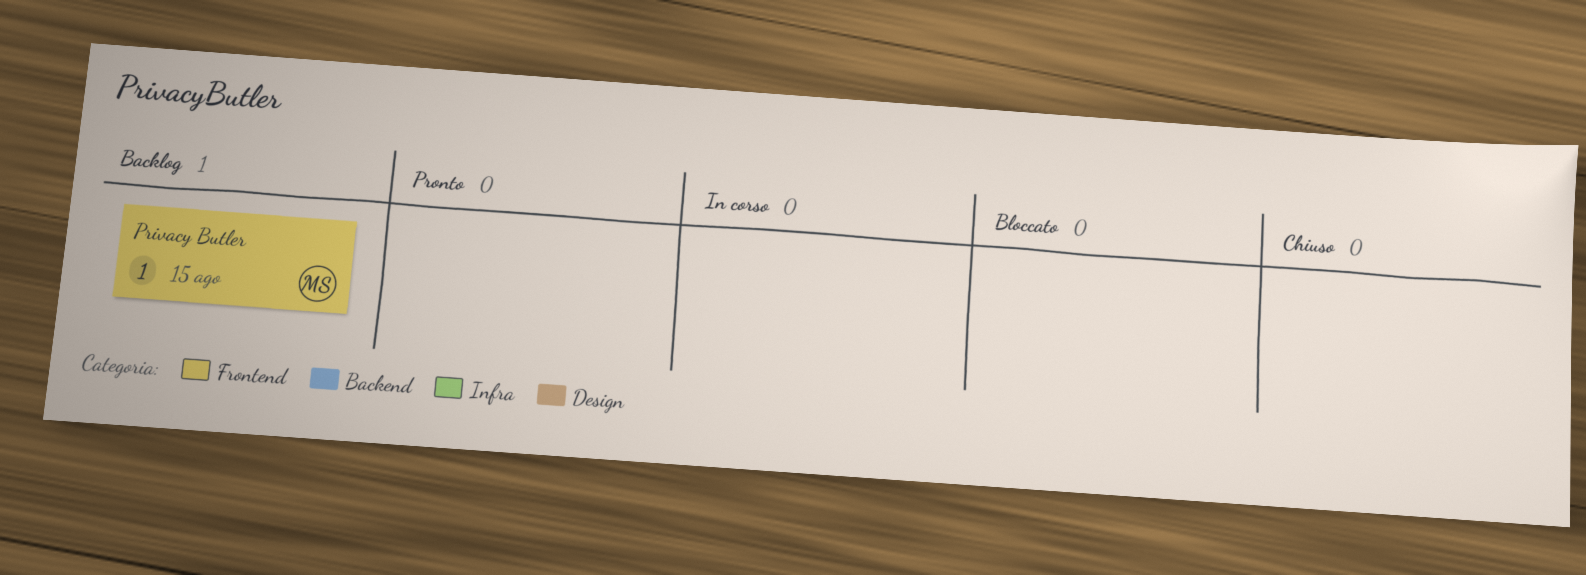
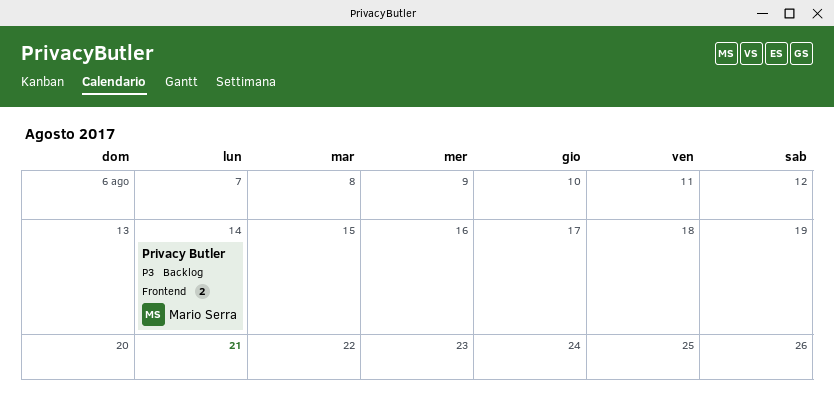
Privacy Butler, estimate: 1 -> 2
Privacy Butler, due: Aug 15 -> Aug 14

